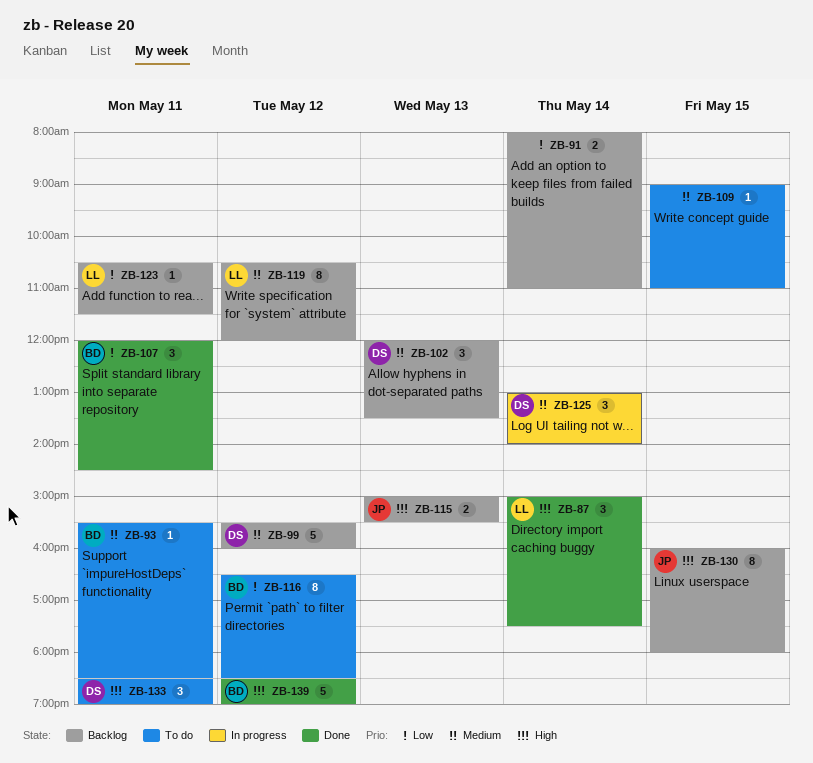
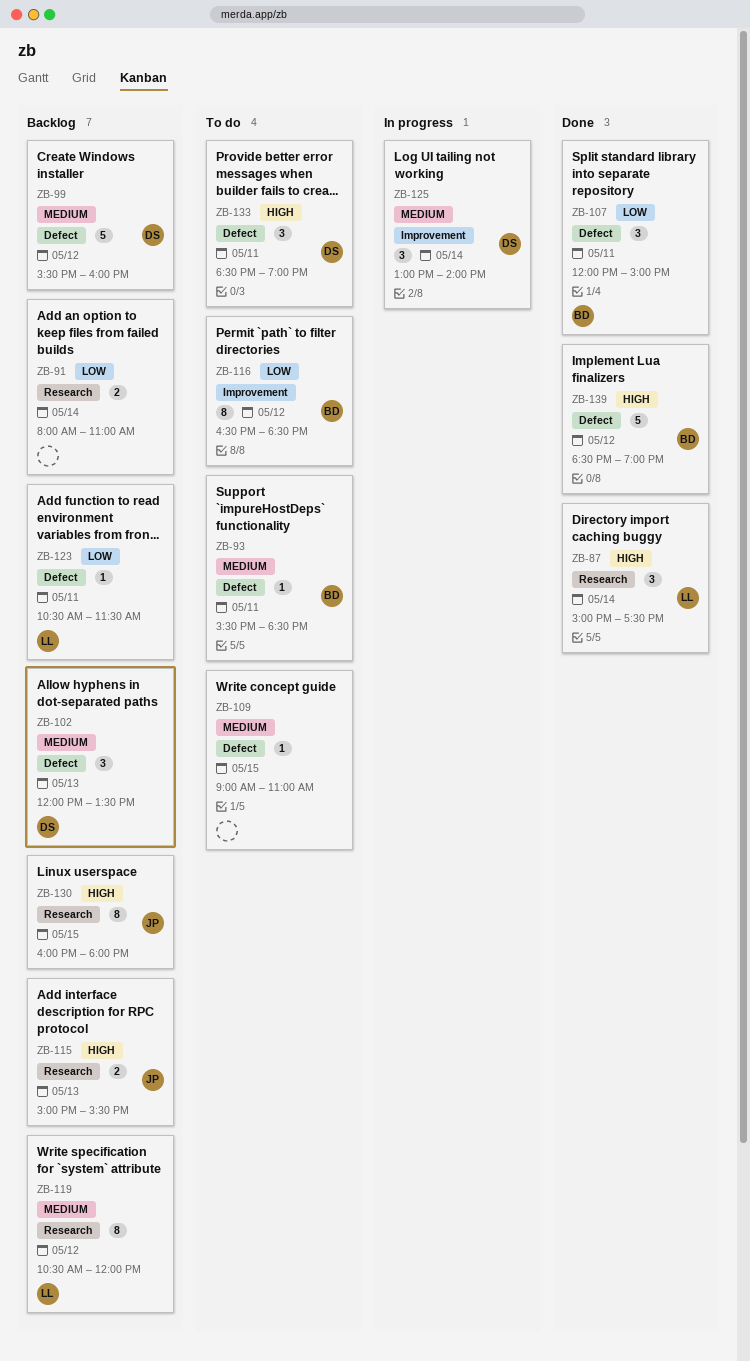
ZB-107, ends: 14:30 -> 15:00

